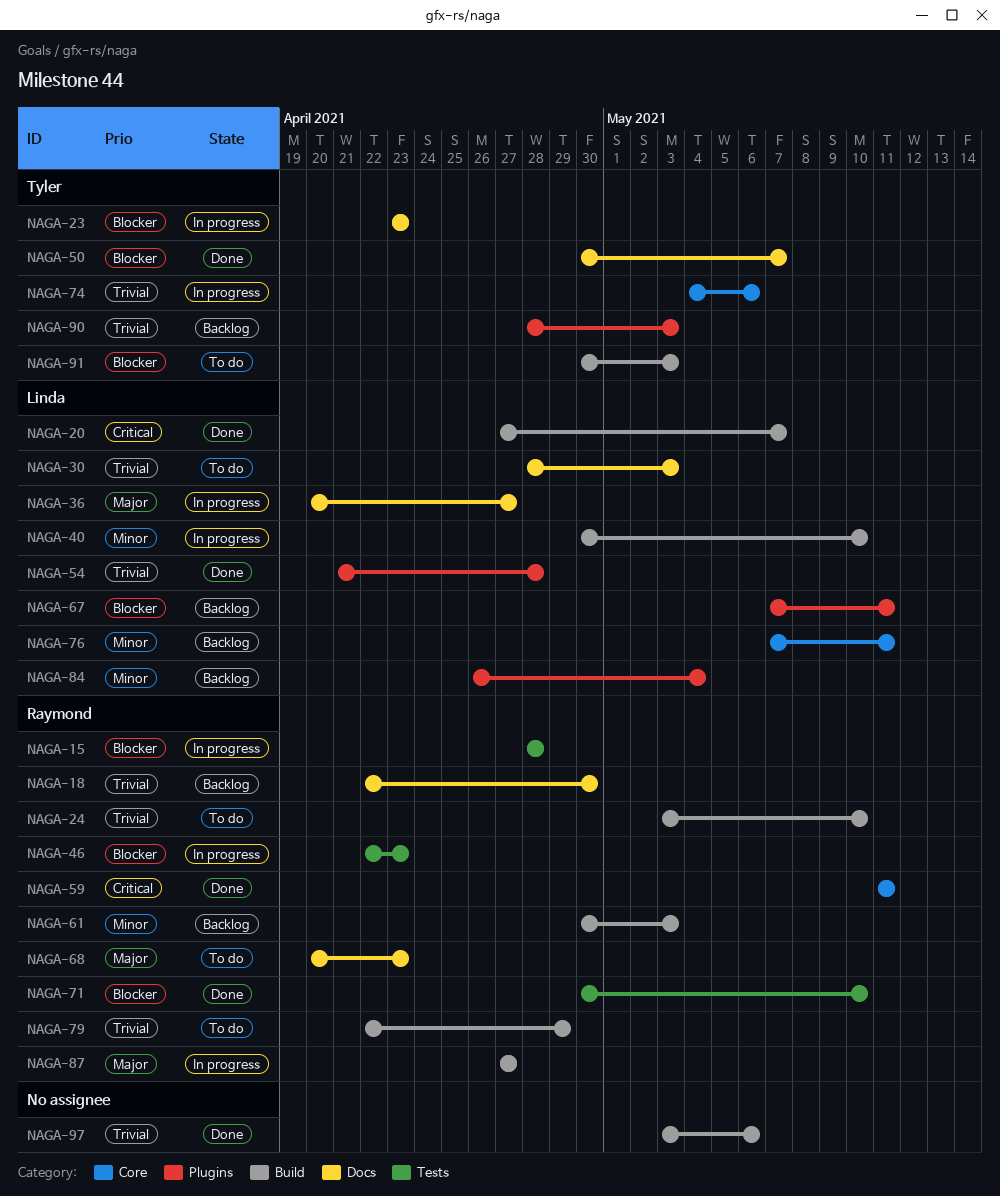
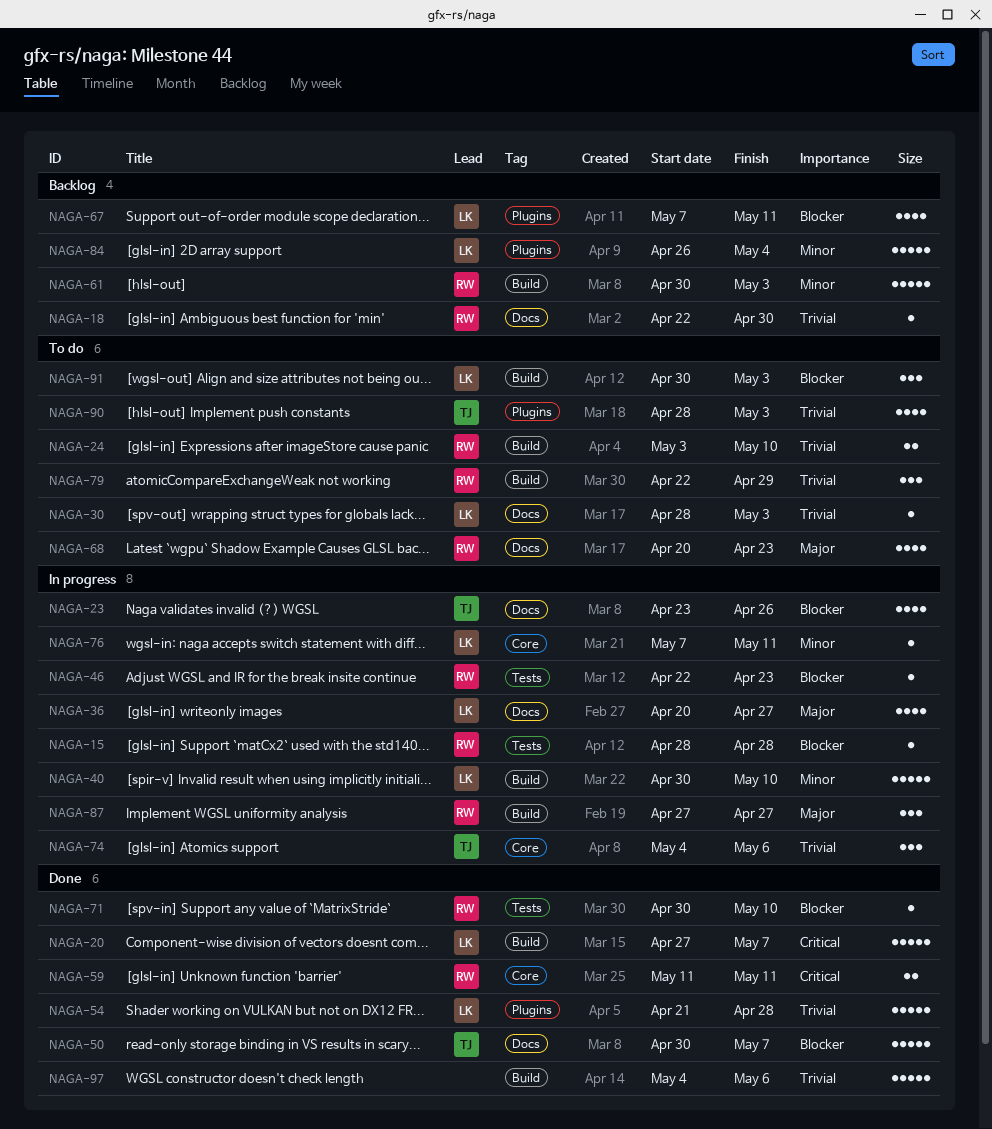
NAGA-23, due: Apr 23 -> Apr 26
NAGA-76, status: Backlog -> In progress
NAGA-90, status: Backlog -> To do
NAGA-91, owner: Tyler -> Linda
NAGA-97, start: May 3 -> May 4

